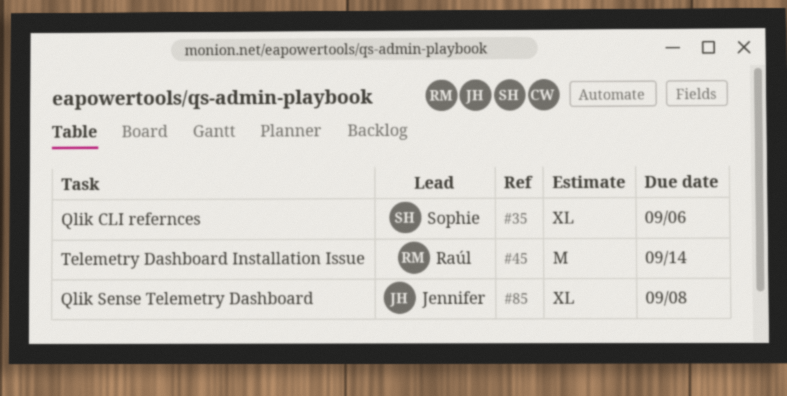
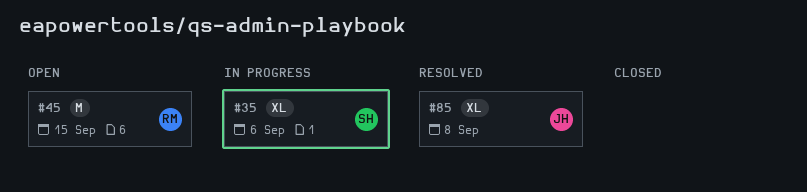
#45, due: Sep 14 -> Sep 15

